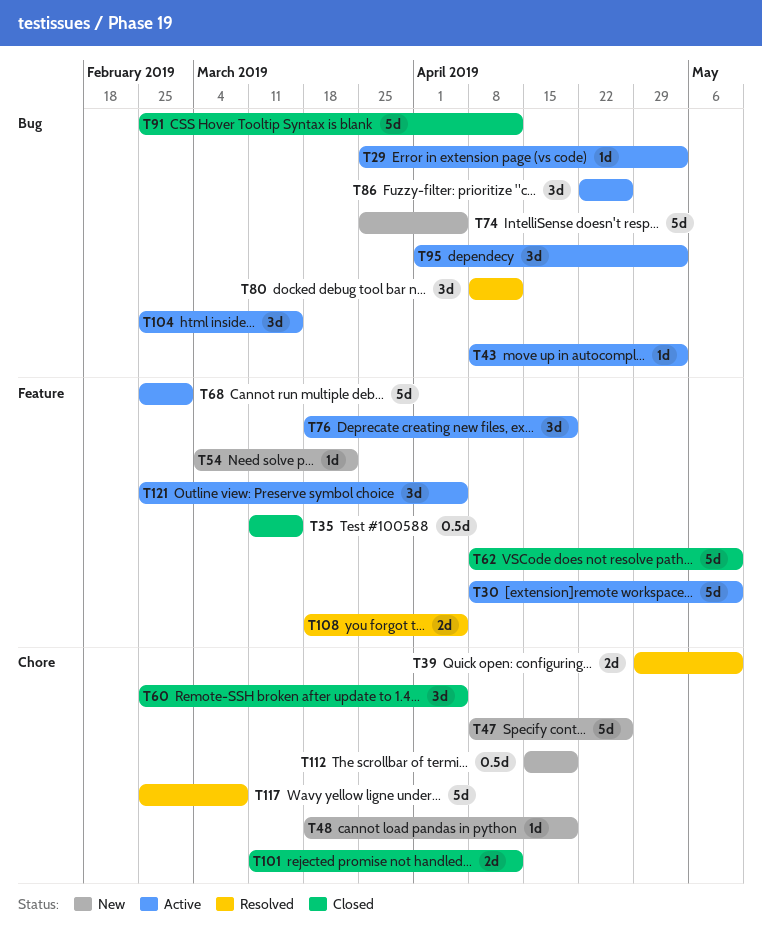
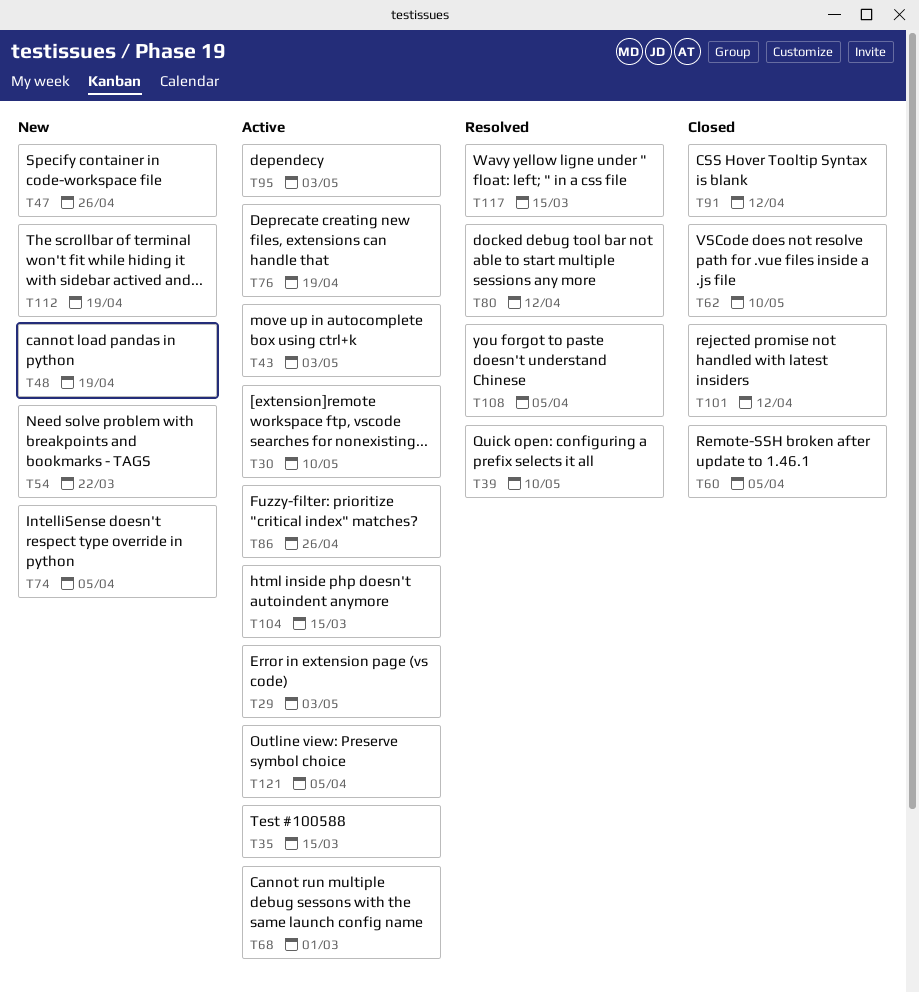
T35, status: Closed -> Active
T117, due: Mar 8 -> Mar 15

